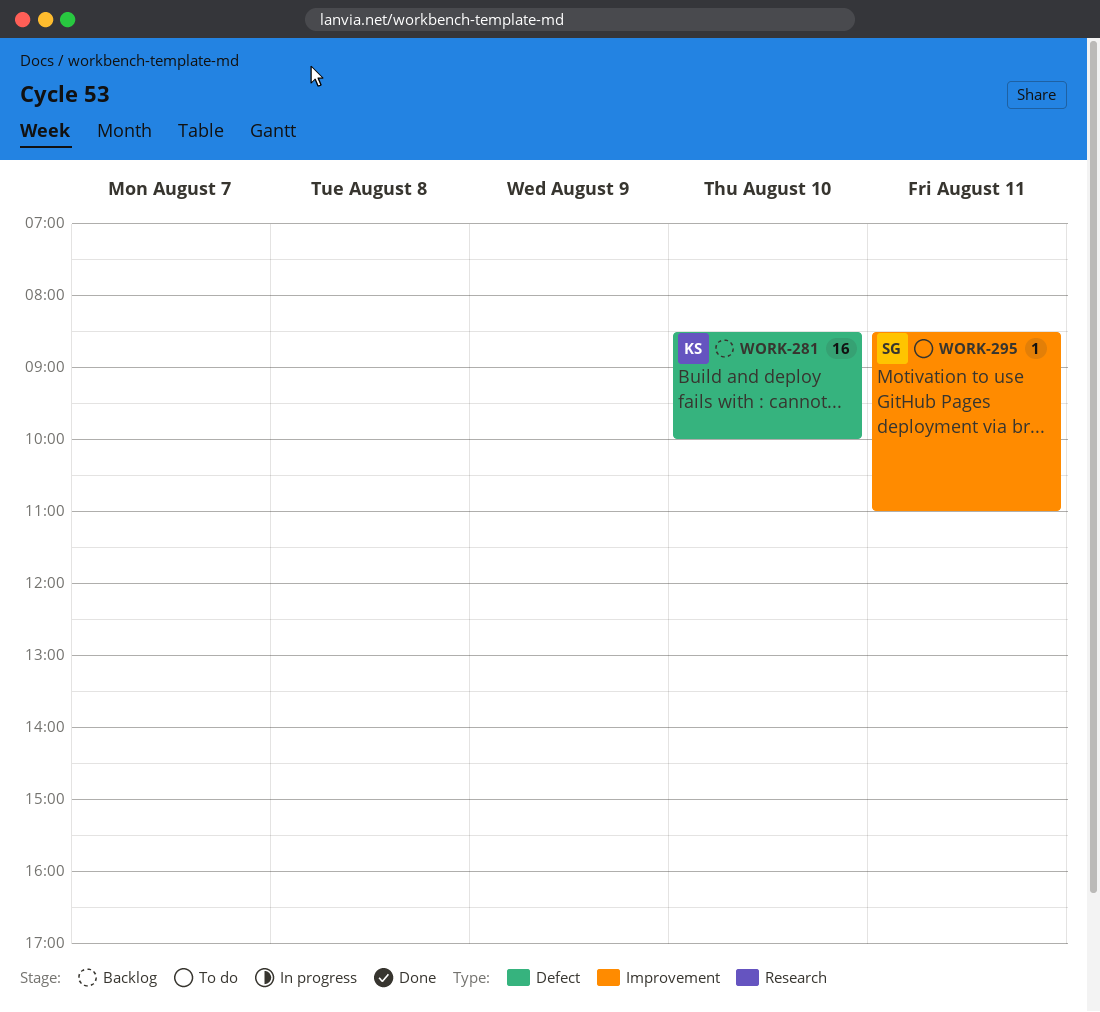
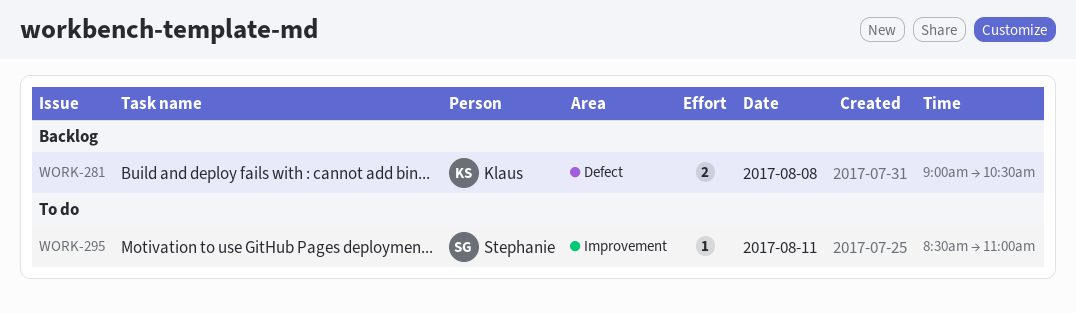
WORK-281, estimate: 16 -> 2
WORK-281, day: Aug 10 -> Aug 8
WORK-281, begins: 08:30 -> 09:00
WORK-281, ends: 10:00 -> 10:30

